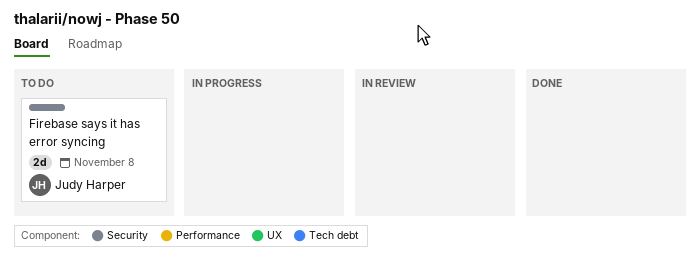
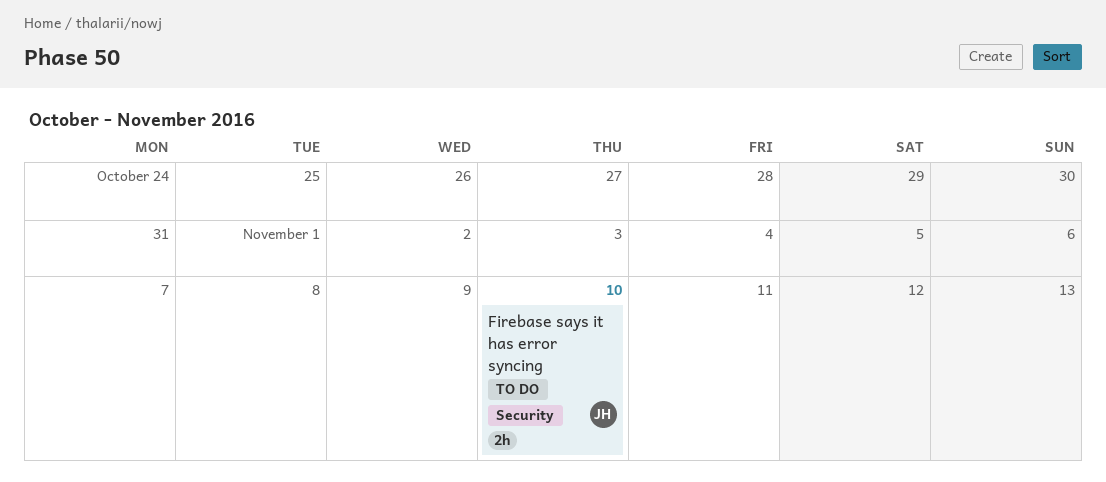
Firebase says it has error syncing, estimate: 2d -> 2h
Firebase says it has error syncing, due: Nov 8 -> Nov 10

